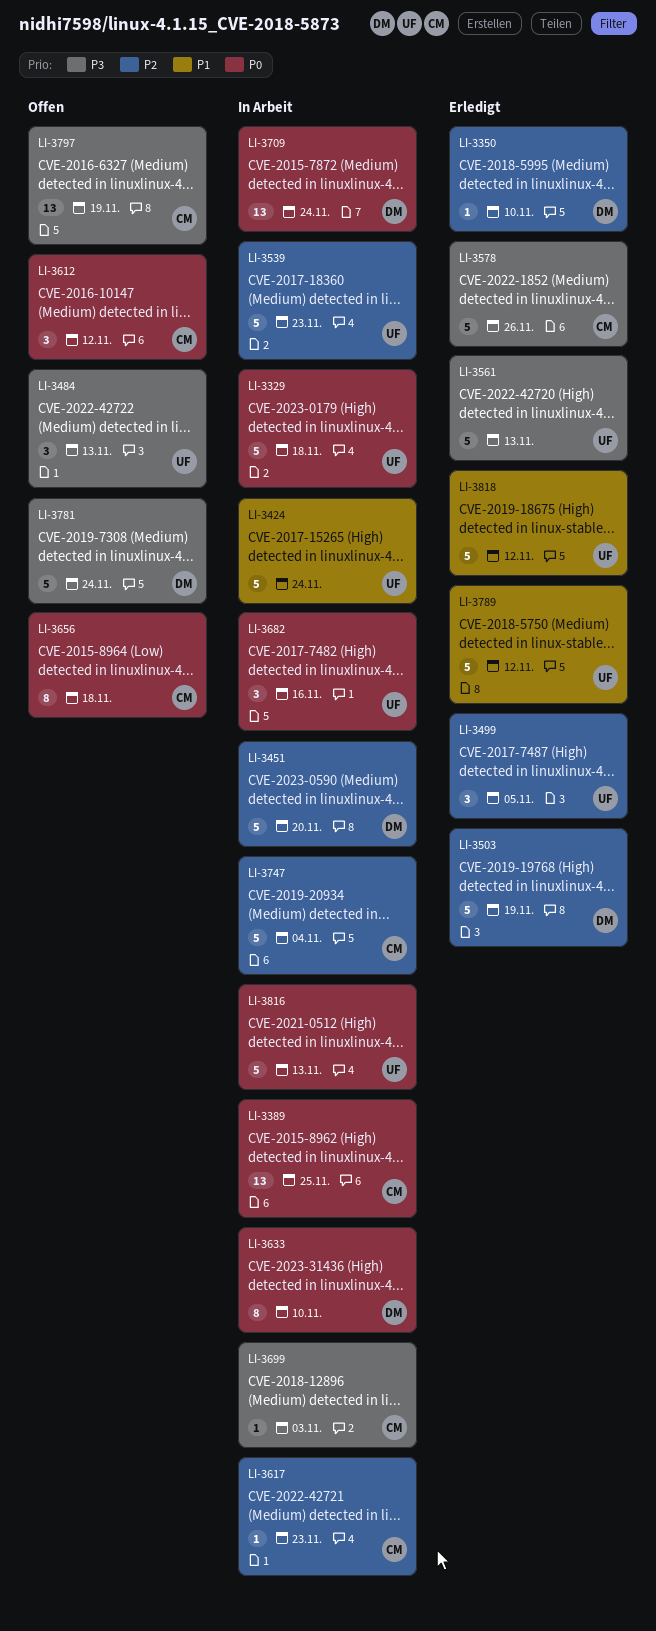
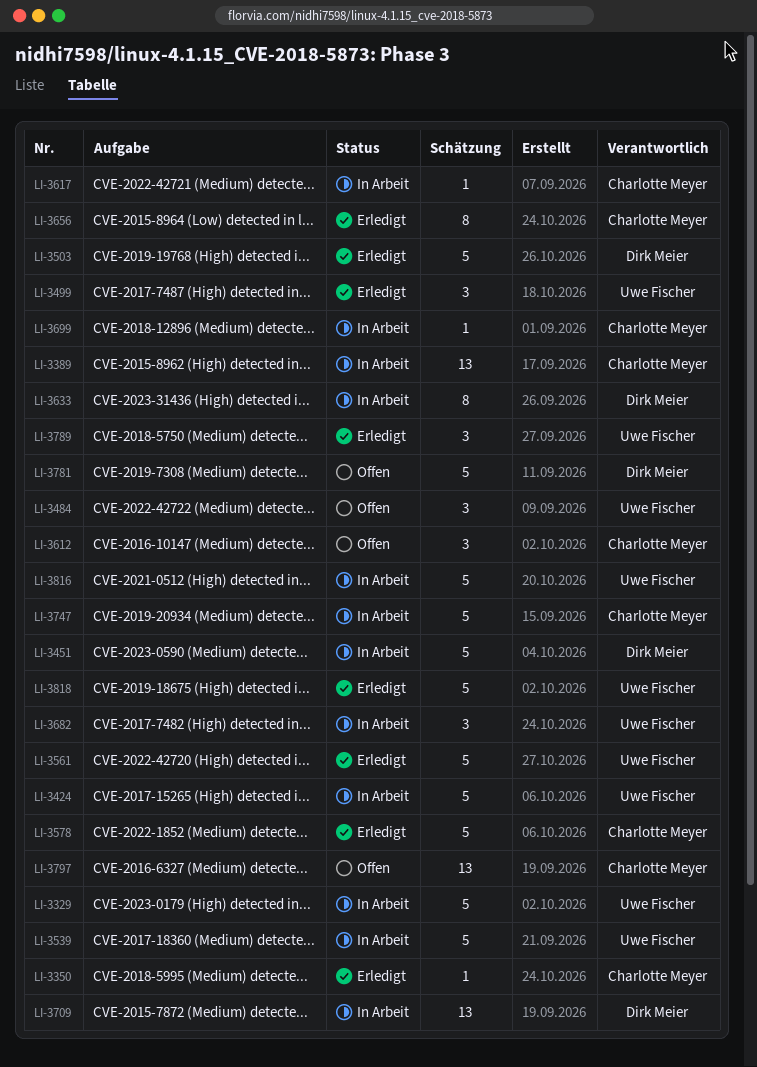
LI-3350, owner: Dirk Meier -> Charlotte Meyer
LI-3656, status: Offen -> Erledigt
LI-3789, estimate: 5 -> 3

